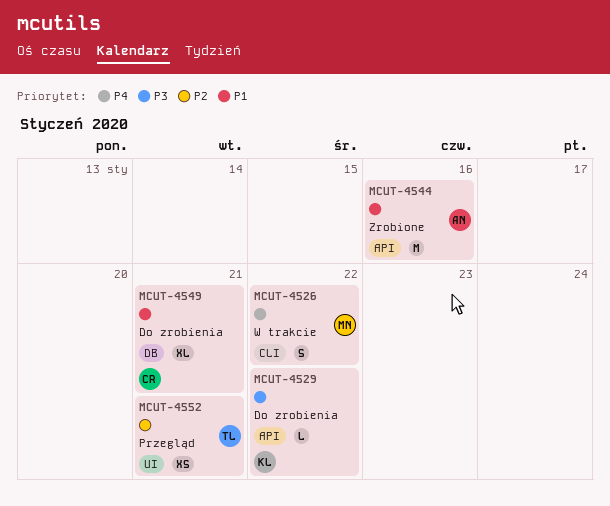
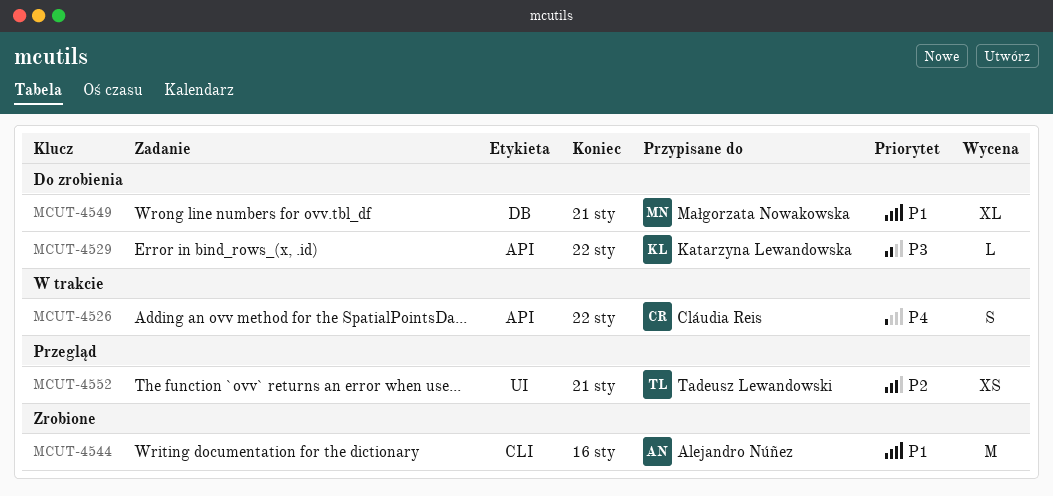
MCUT-4526, owner: Małgorzata Nowakowska -> Cláudia Reis
MCUT-4526, label: CLI -> API
MCUT-4544, label: API -> CLI
MCUT-4549, owner: Cláudia Reis -> Małgorzata Nowakowska

